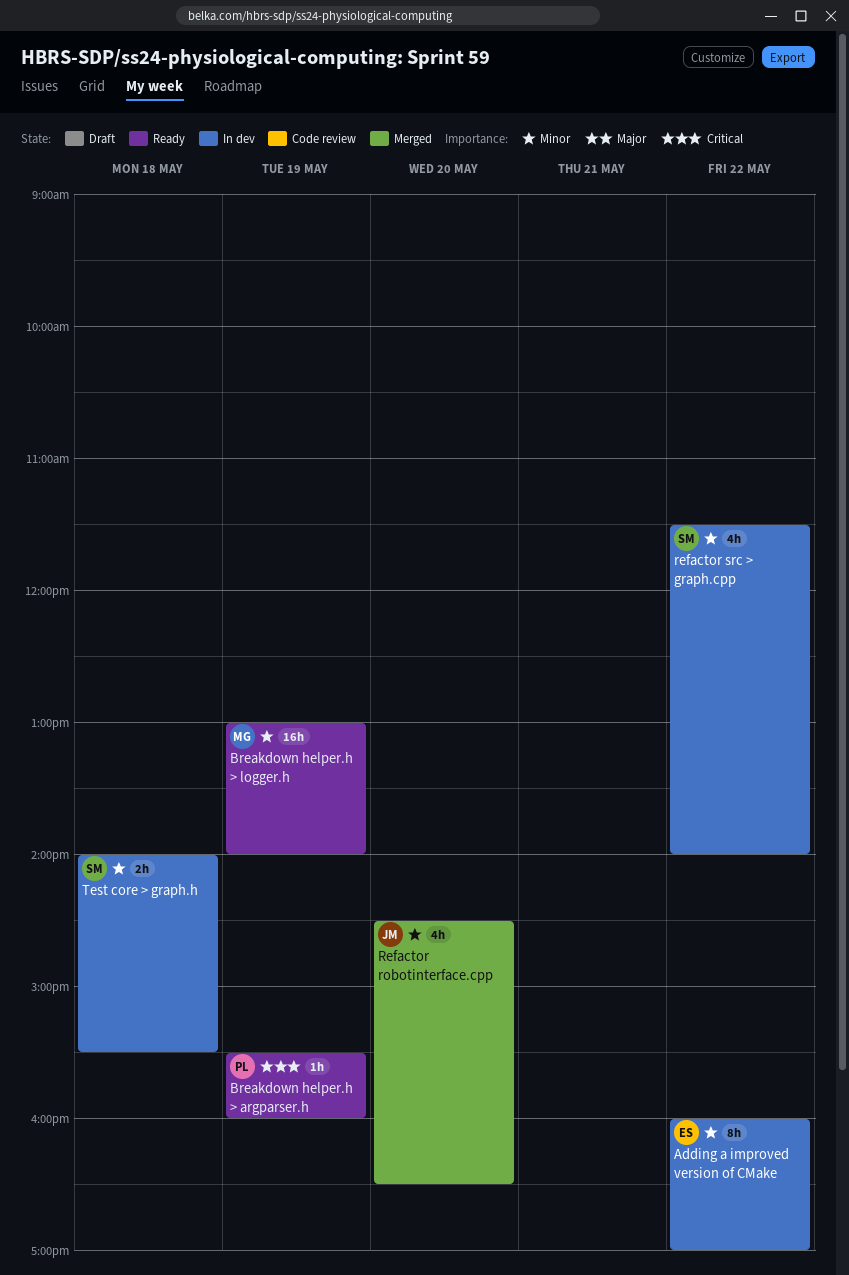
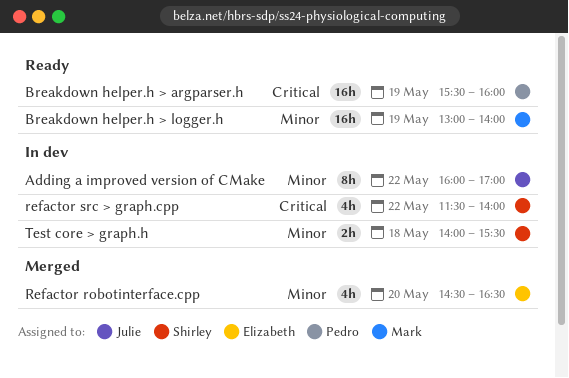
Adding a improved version of CMake, owner: Elizabeth -> Julie
Breakdown helper.h > argparser.h, estimate: 1h -> 16h
Refactor robotinterface.cpp, owner: Julie -> Elizabeth
refactor src > graph.cpp, priority: Minor -> Critical

